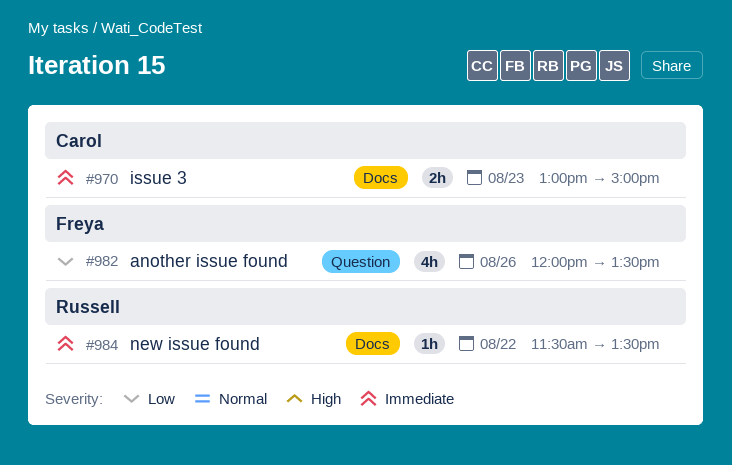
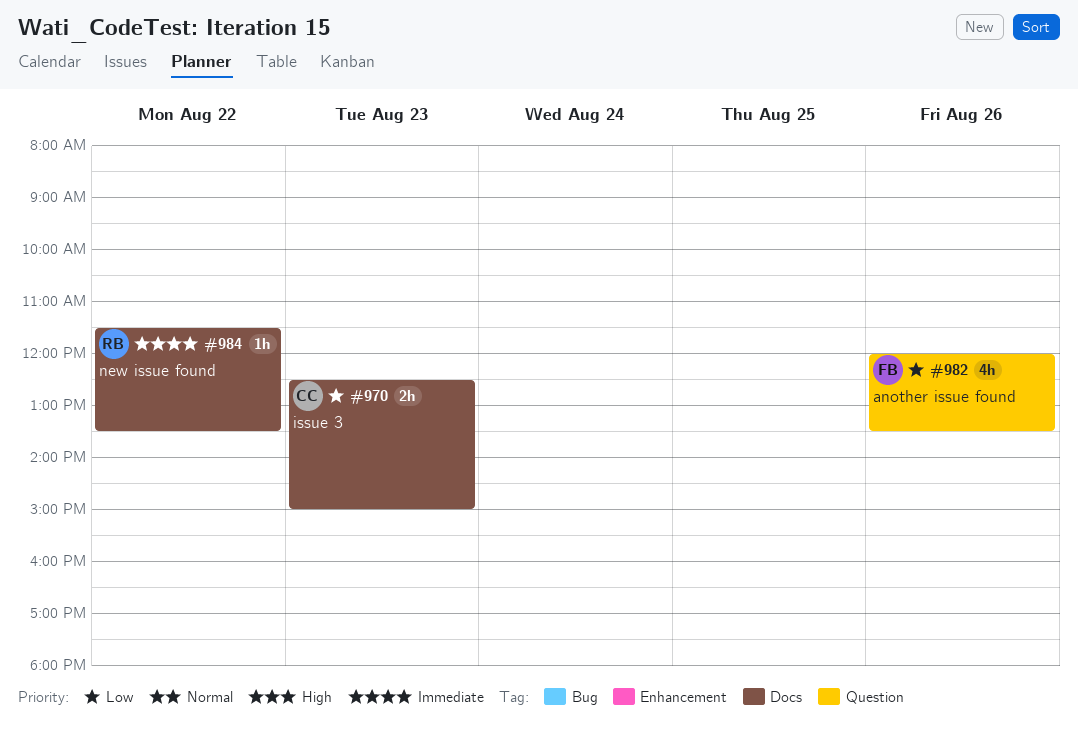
#970, priority: Immediate -> Low
#970, begins: 13:00 -> 12:30

